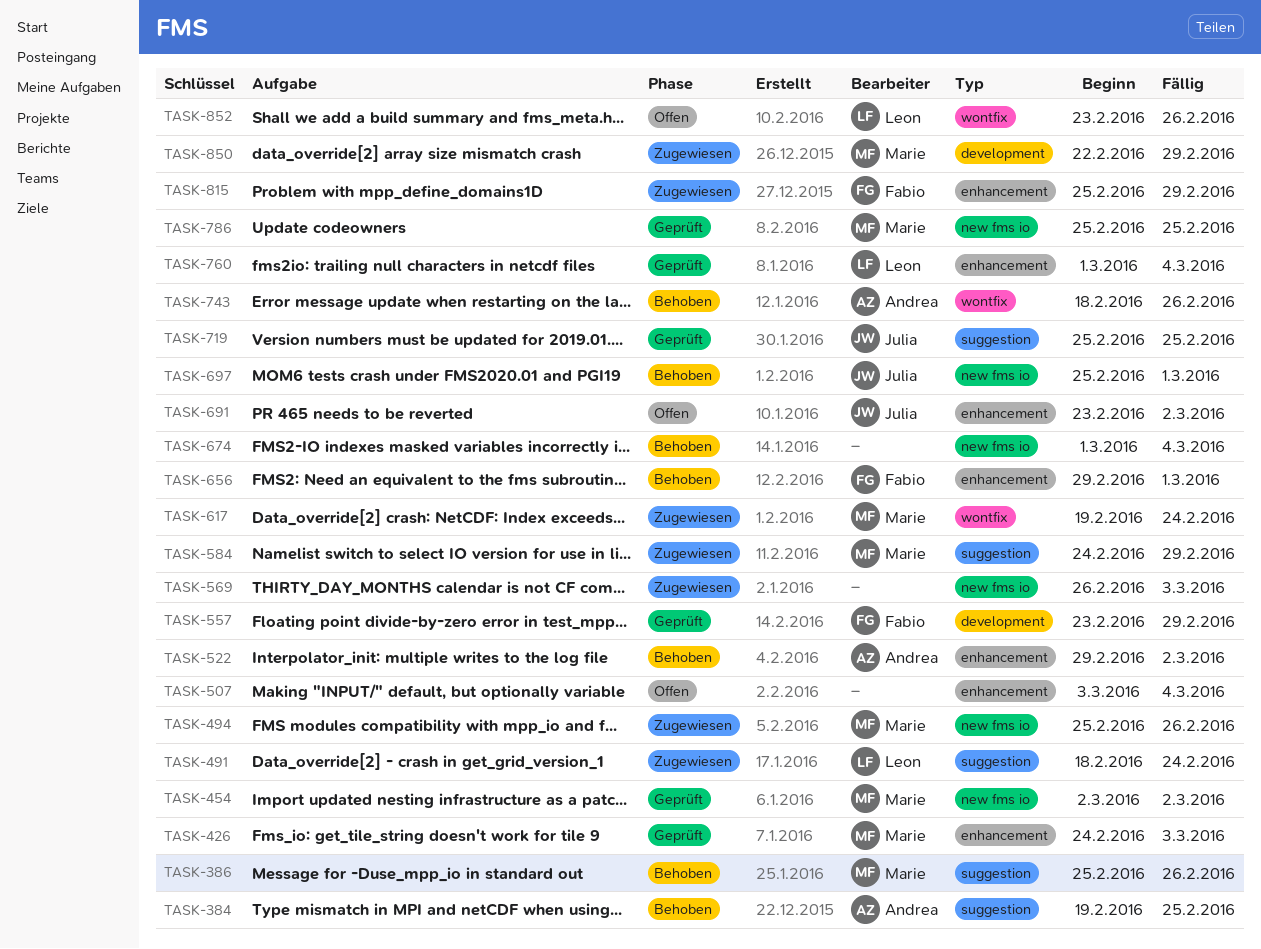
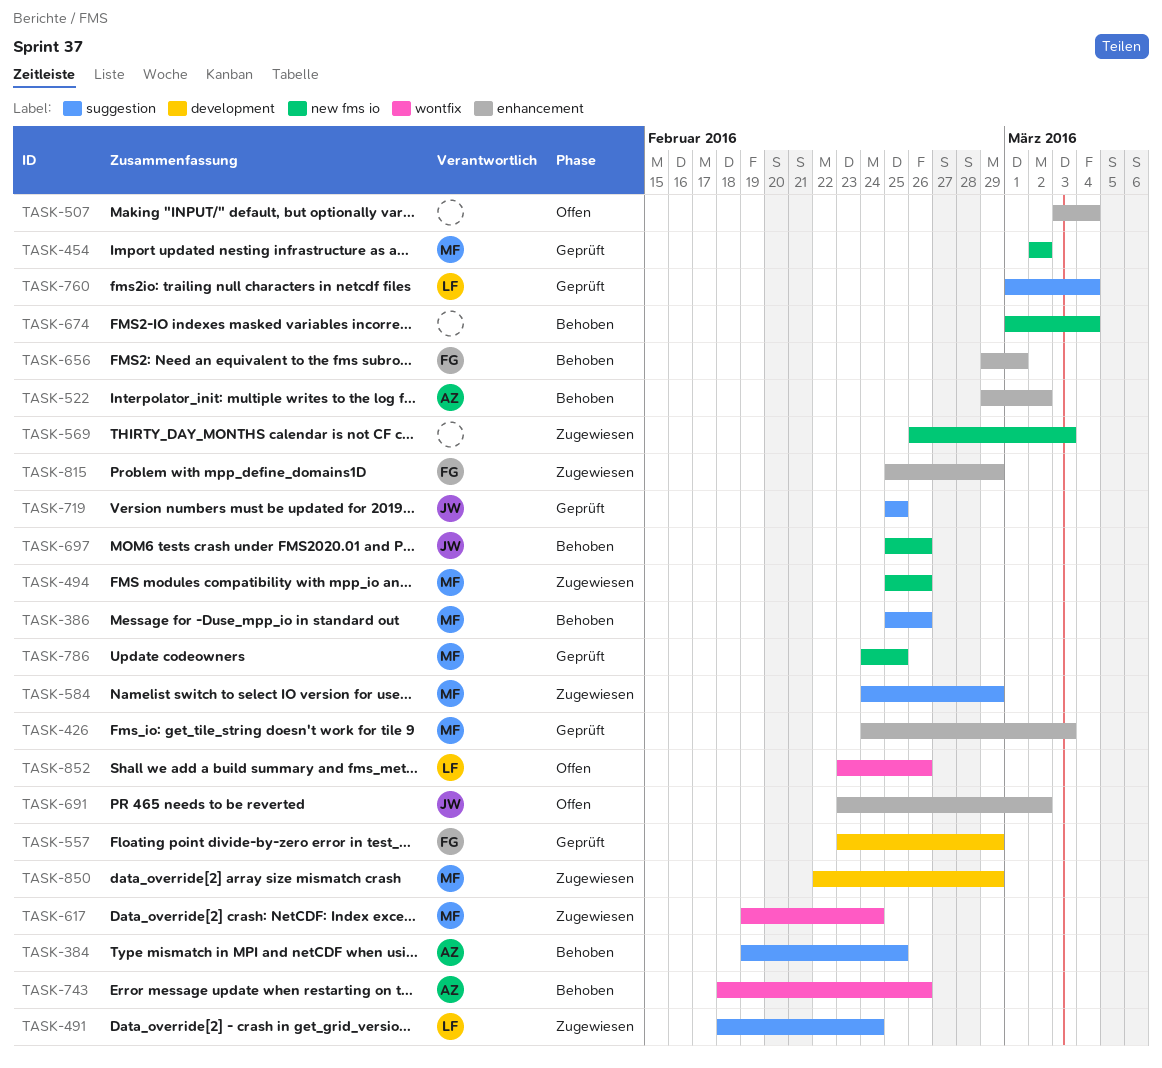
TASK-697, due: Mar 1 -> Feb 26
TASK-760, label: enhancement -> suggestion
TASK-786, start: Feb 25 -> Feb 24

